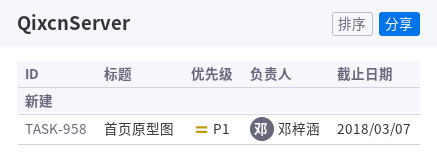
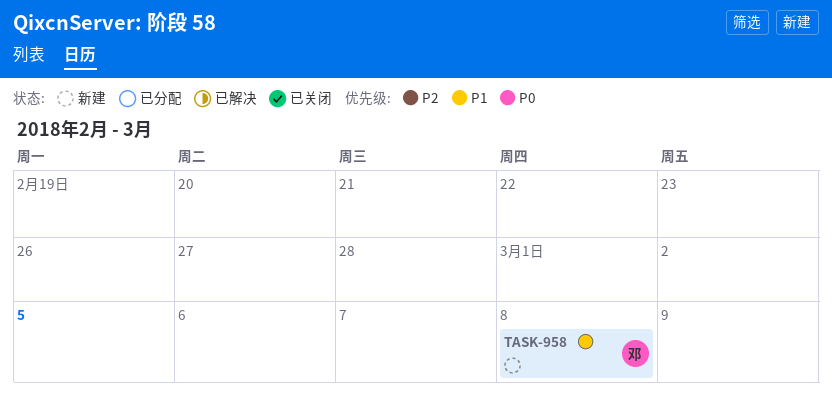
TASK-958, due: Mar 7 -> Mar 8

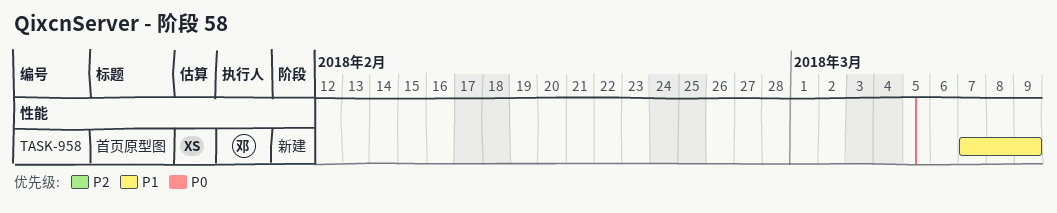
TASK-958, due: Mar 8 -> Mar 9

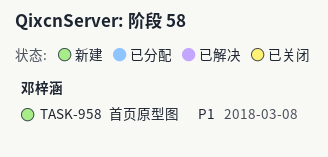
TASK-958, due: Mar 9 -> Mar 8

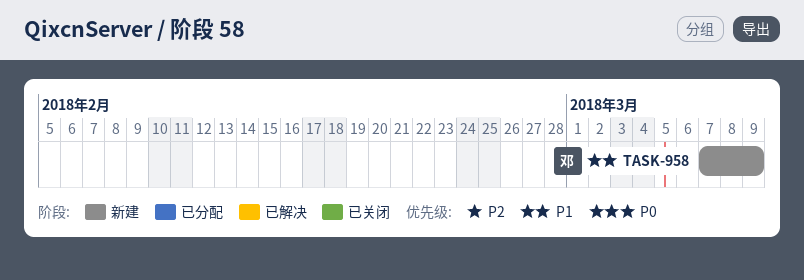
TASK-958, due: Mar 8 -> Mar 9

